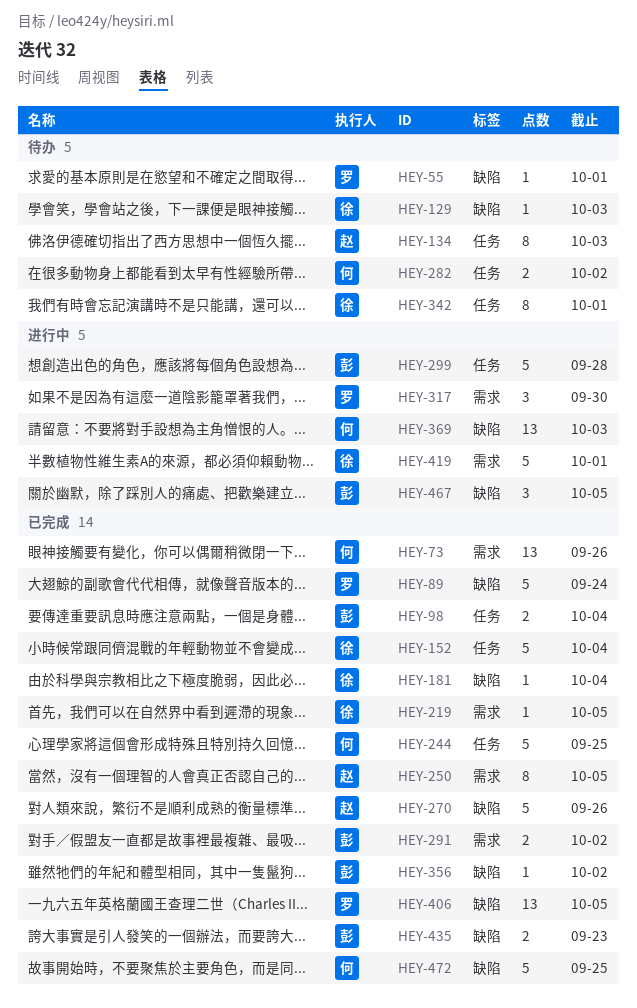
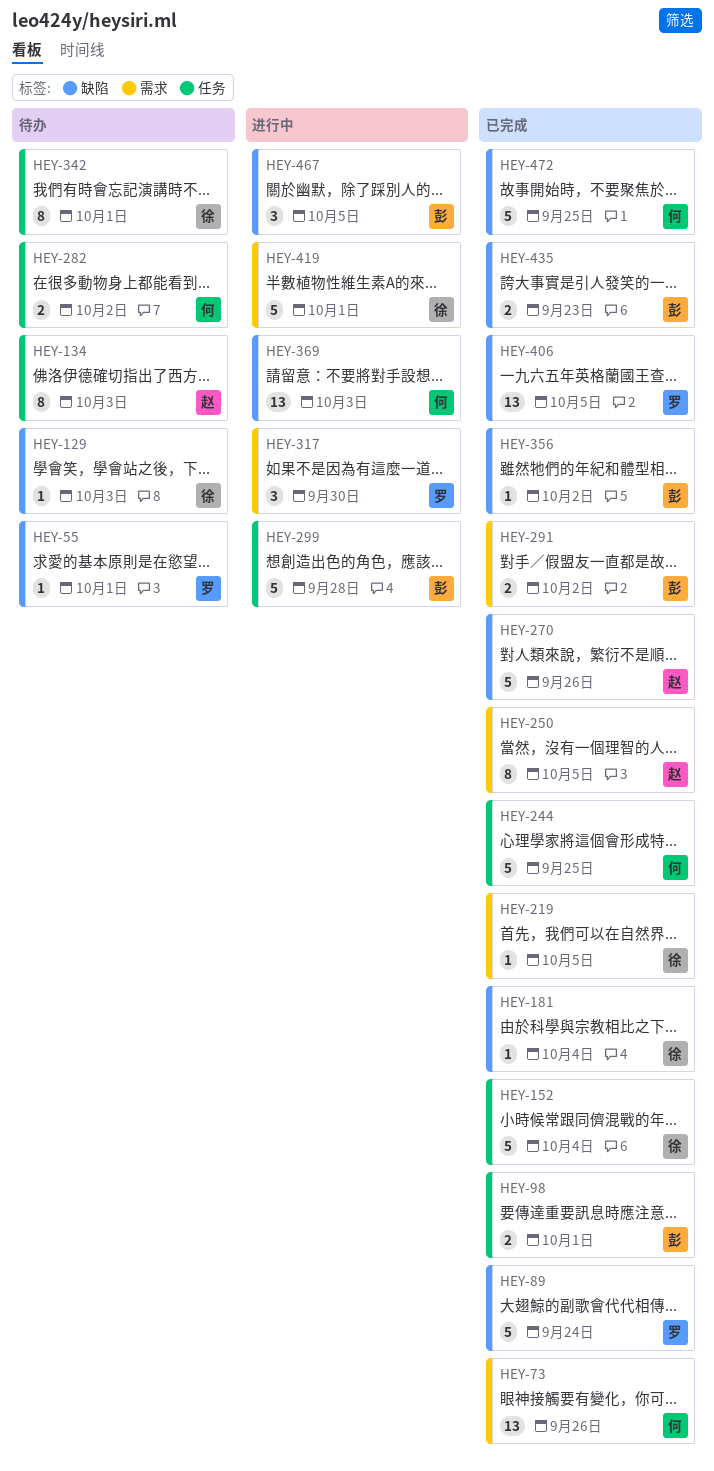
HEY-98, due: Oct 4 -> Oct 1

